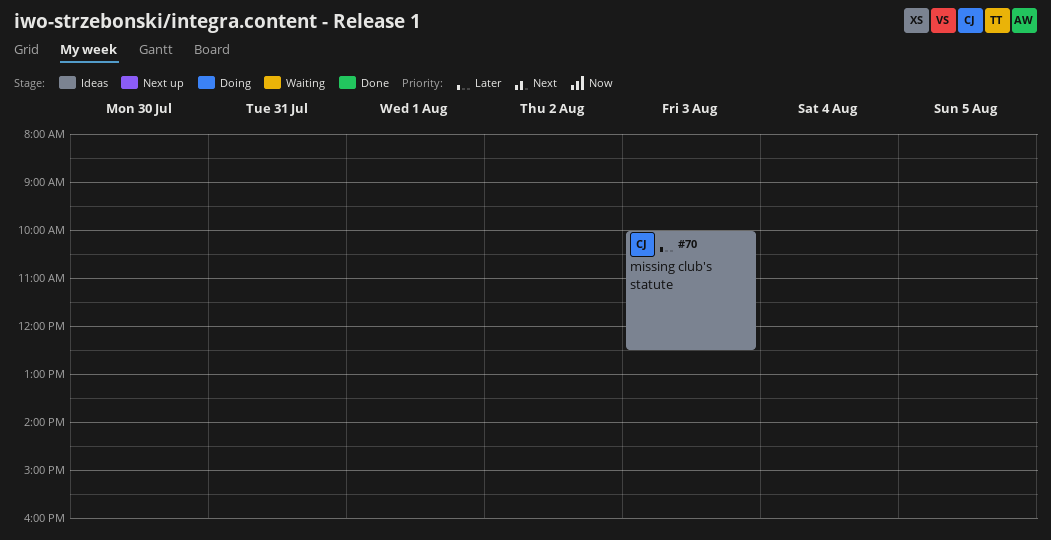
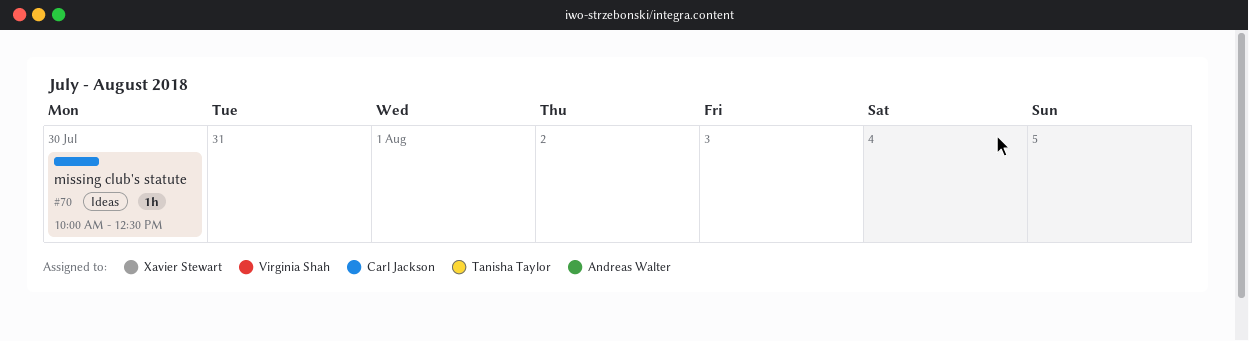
#70, day: Aug 3 -> Jul 30

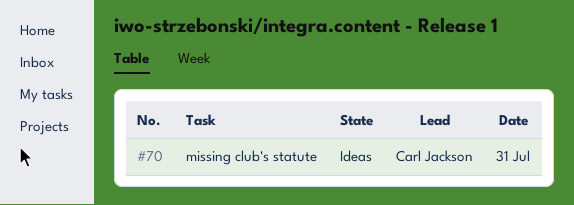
#70, day: Jul 30 -> Jul 31

